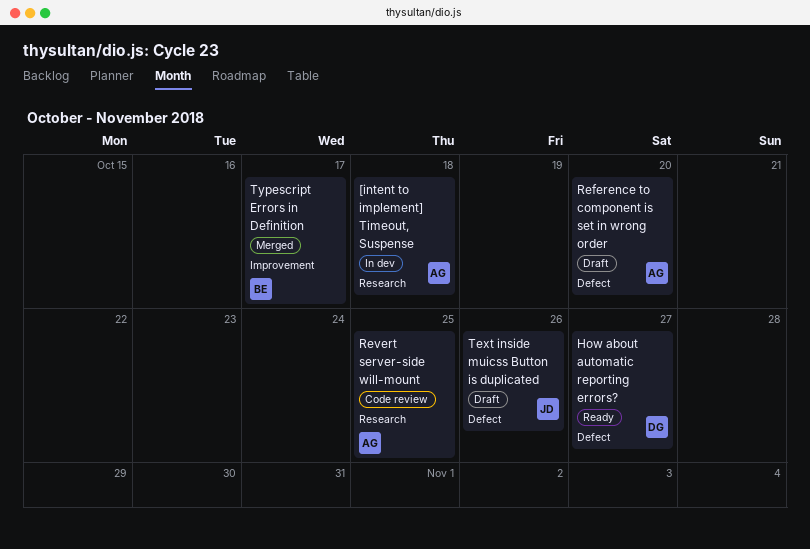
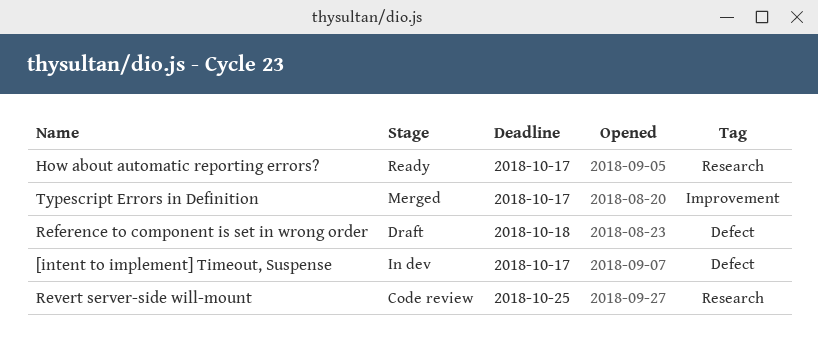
[intent to implement] Timeout, Suspense, label: Research -> Defect
[intent to implement] Timeout, Suspense, due: Oct 18 -> Oct 17
How about automatic reporting errors?, label: Defect -> Research
How about automatic reporting errors?, due: Oct 27 -> Oct 17
Reference to component is set in wrong order, due: Oct 20 -> Oct 18
Text inside muicss Button is duplicated: present -> none

